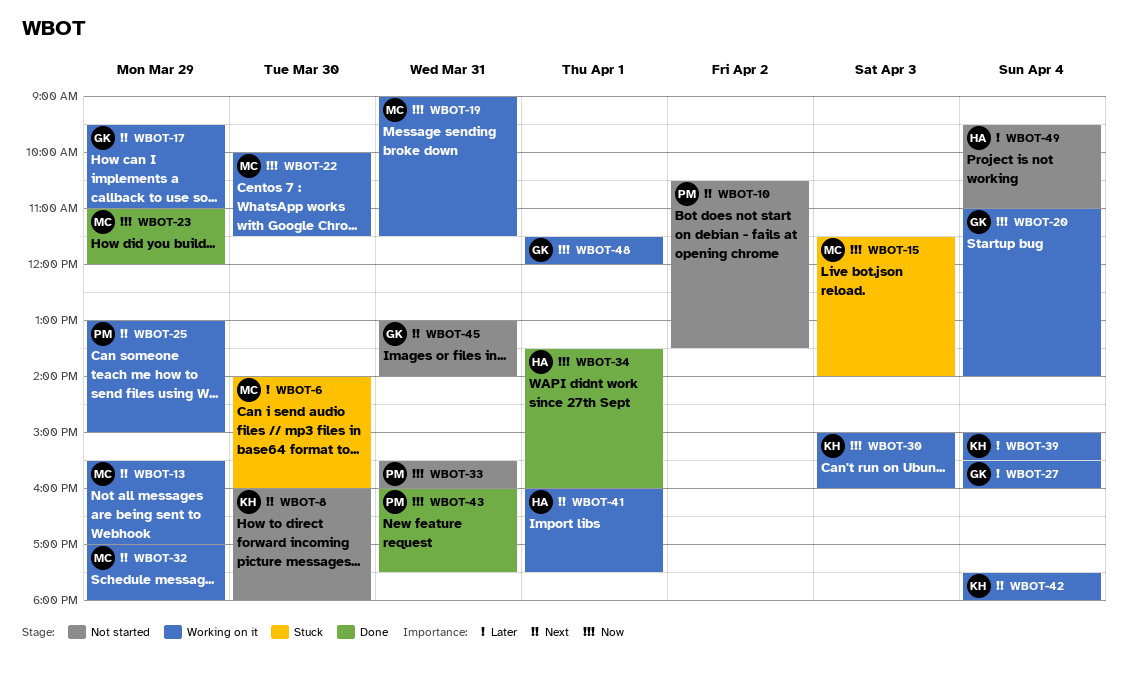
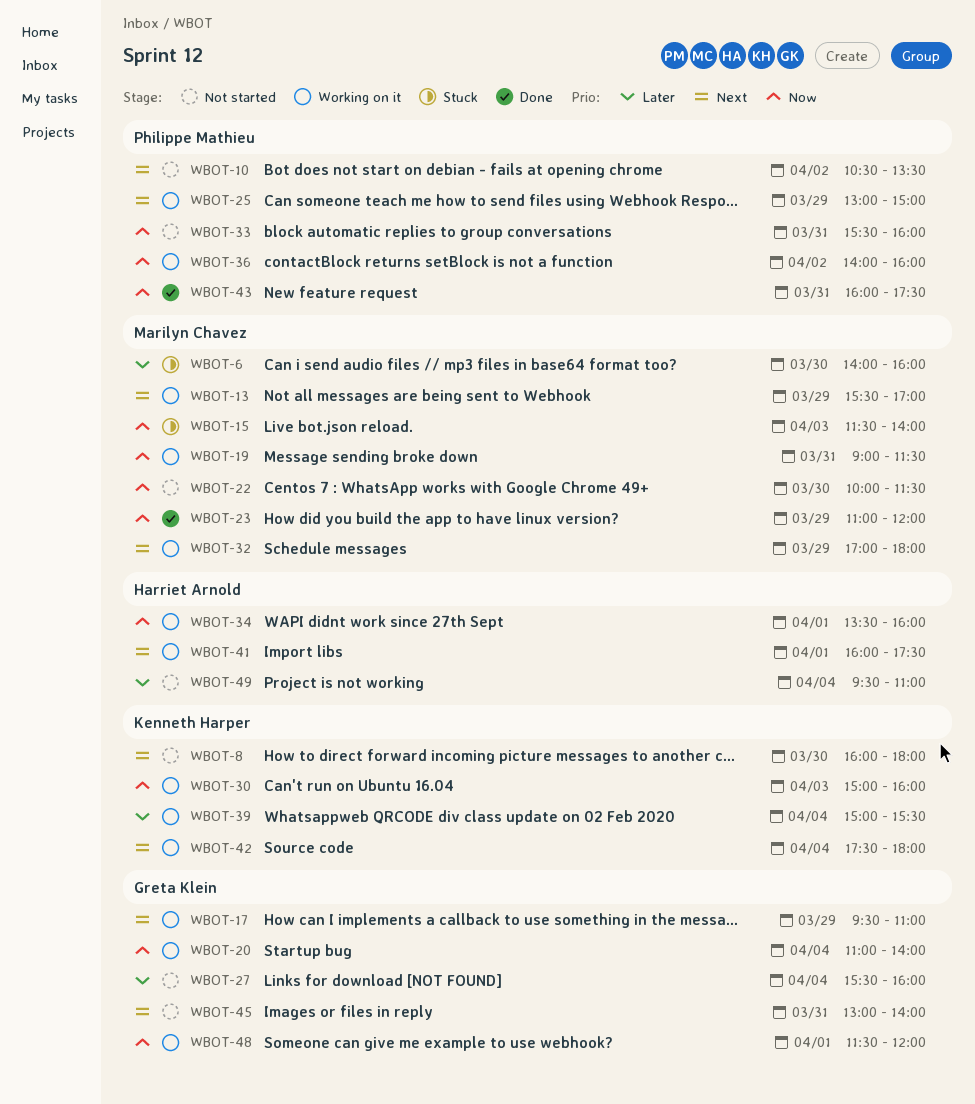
WBOT-22, status: Working on it -> Not started
WBOT-27, status: Working on it -> Not started
WBOT-34, status: Done -> Working on it
WBOT-36: none -> present

